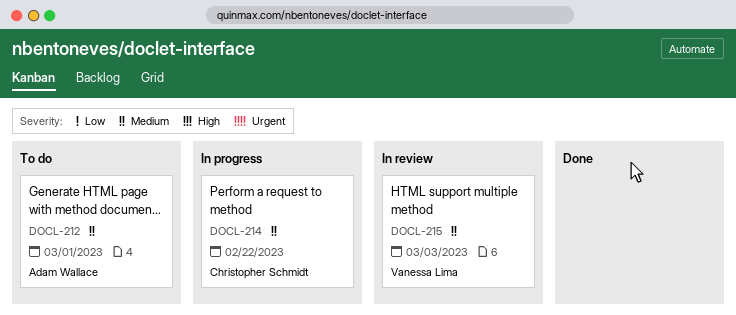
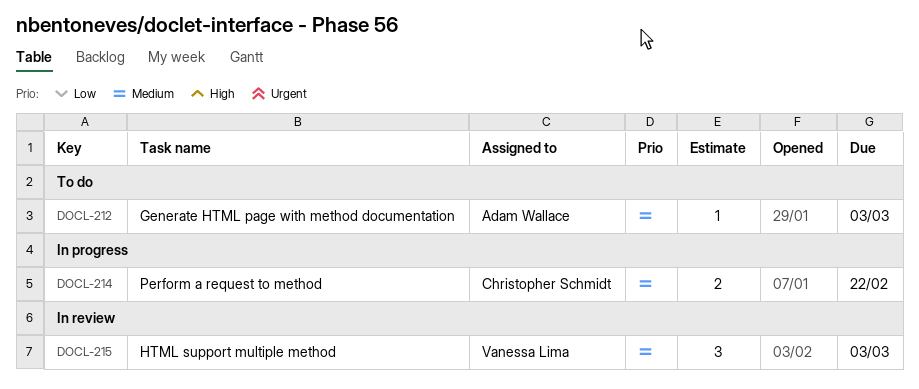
DOCL-212, due: Mar 1 -> Mar 3

